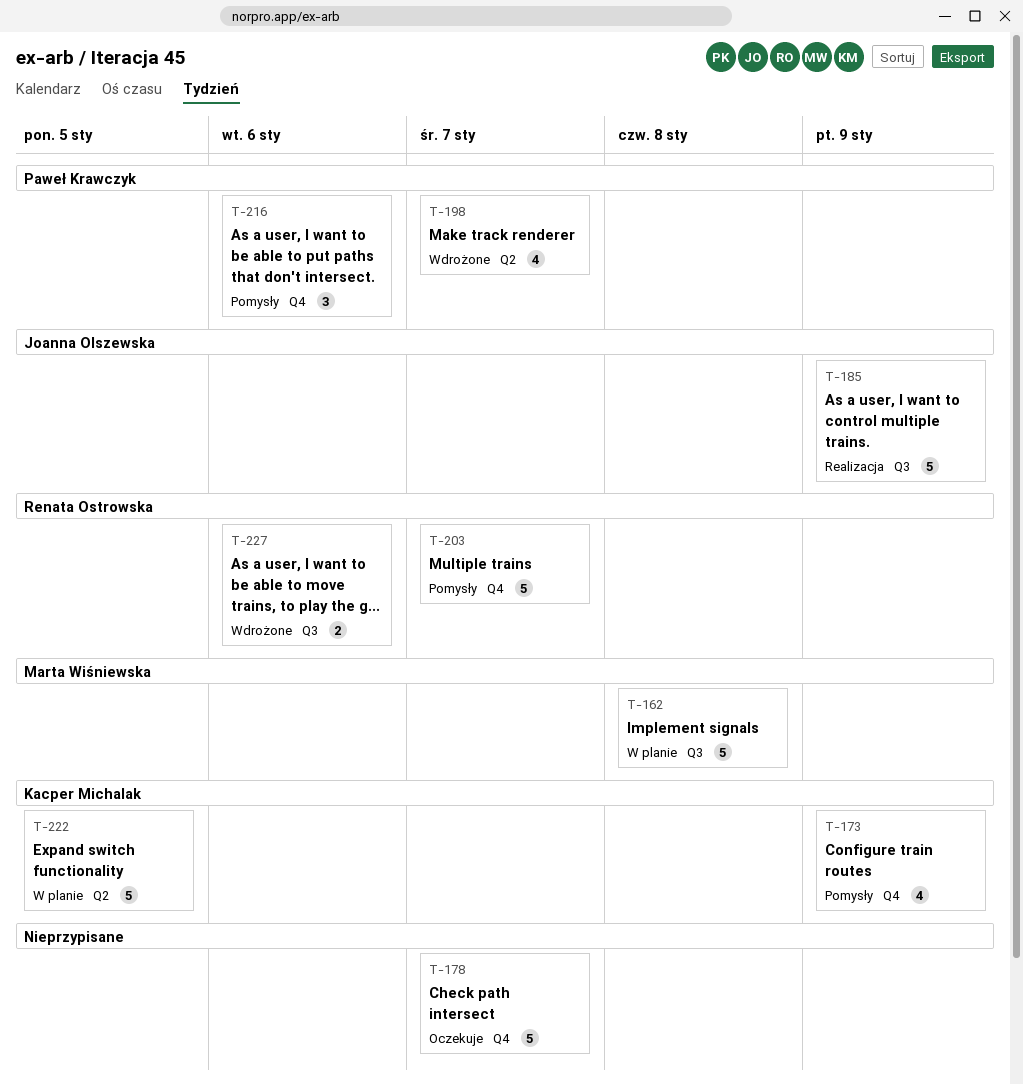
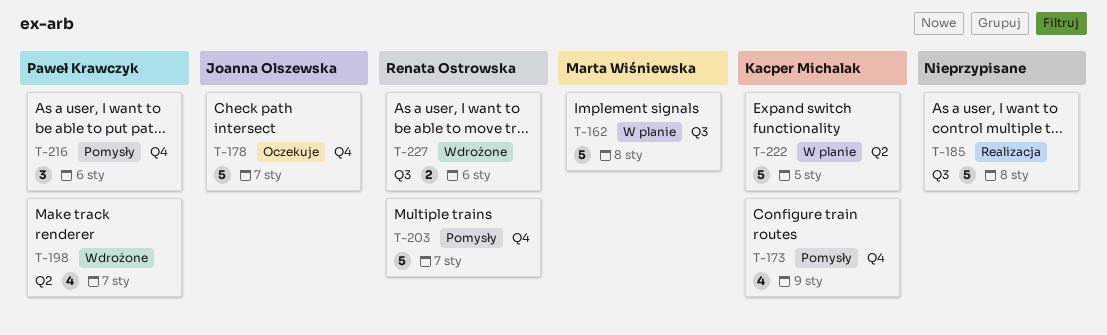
T-178, owner: none -> Joanna Olszewska
T-185, owner: Joanna Olszewska -> none
T-185, due: Jan 9 -> Jan 8

